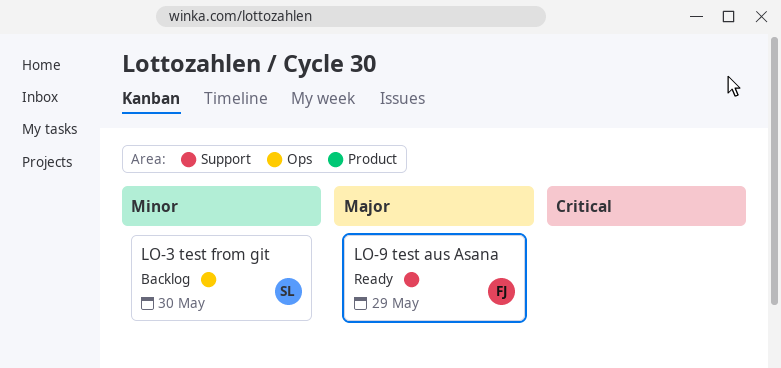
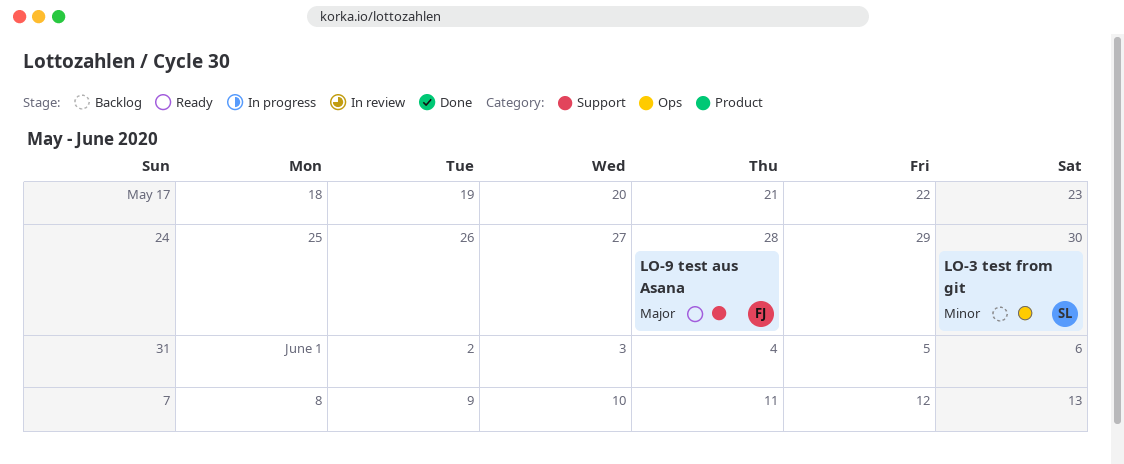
LO-9, due: May 29 -> May 28

